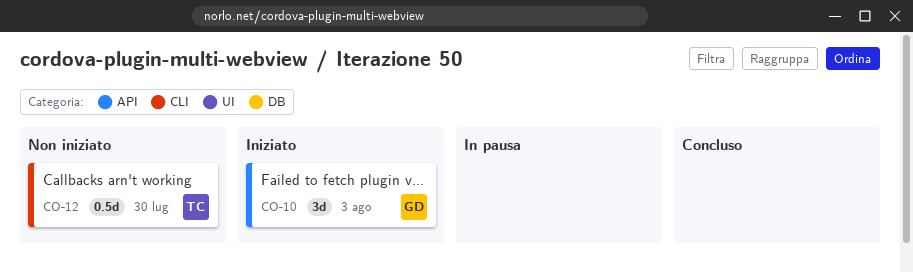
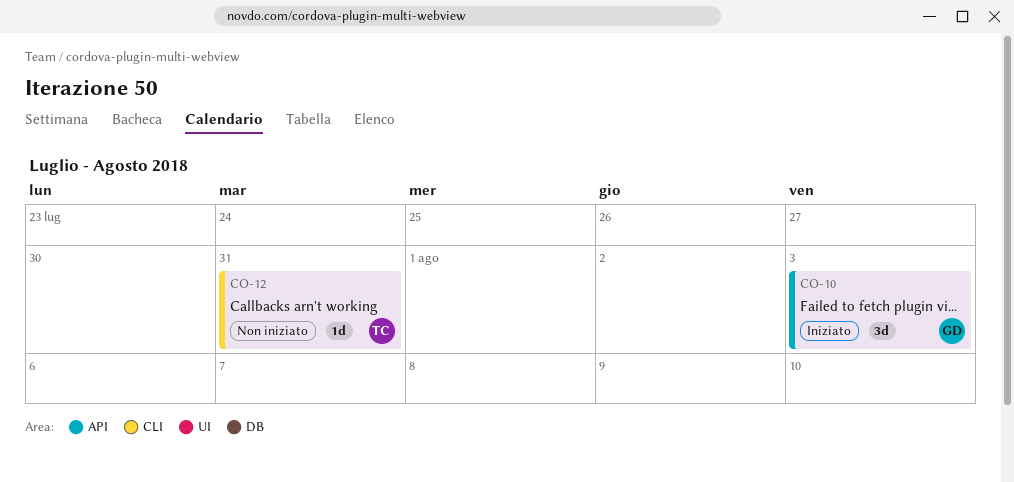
CO-12, estimate: 0.5d -> 1d
CO-12, due: Jul 30 -> Jul 31

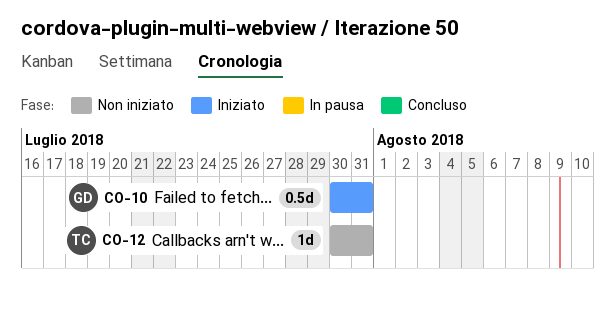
CO-10, estimate: 3d -> 0.5d
CO-10, due: Aug 3 -> Jul 31

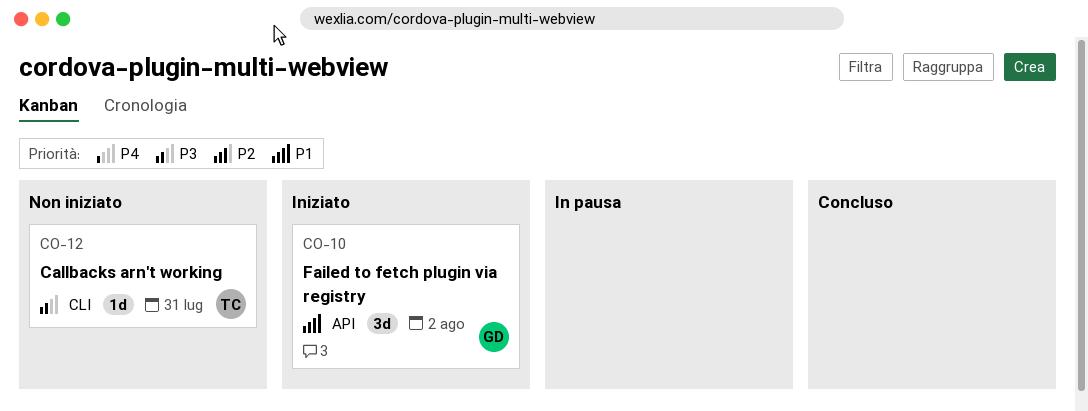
CO-10, estimate: 0.5d -> 3d
CO-10, due: Jul 31 -> Aug 2

